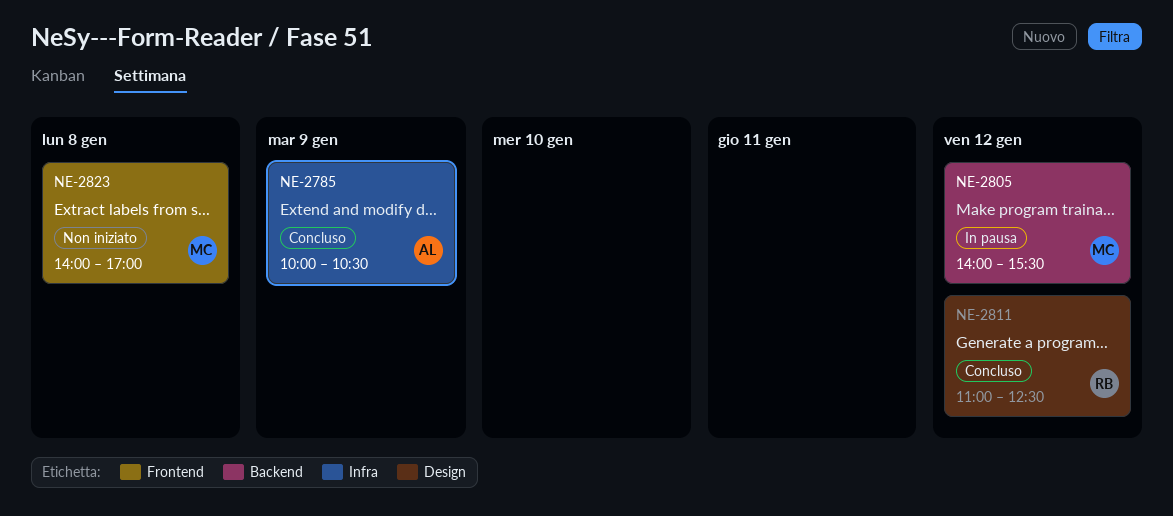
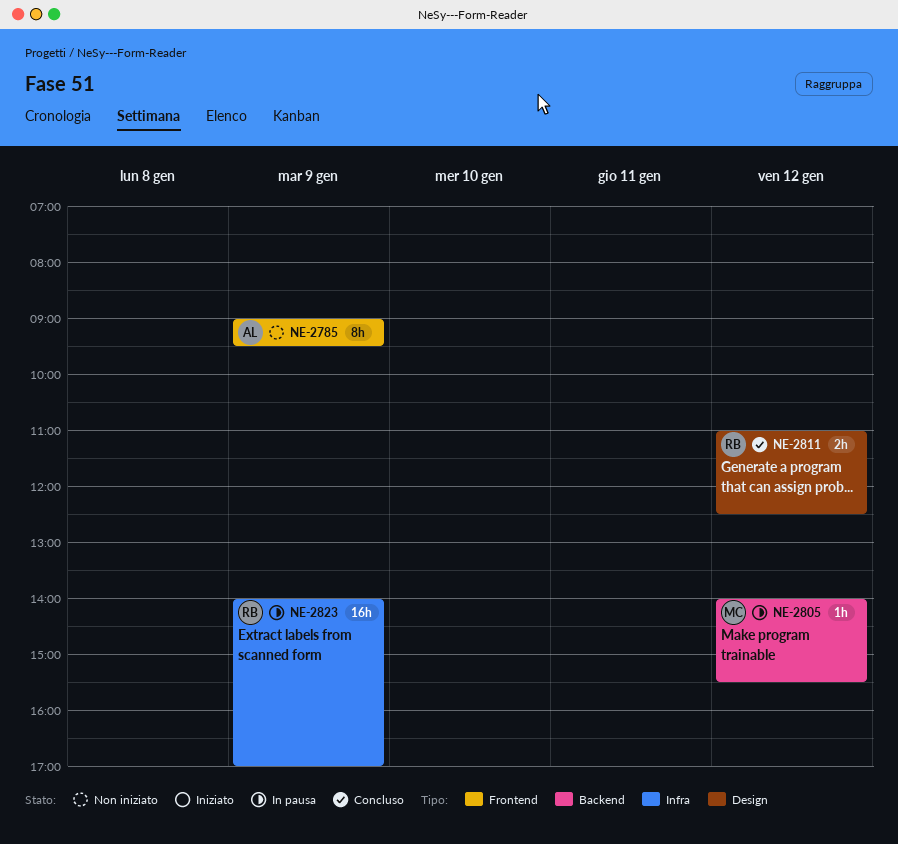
NE-2785, status: Concluso -> Non iniziato
NE-2785, label: Infra -> Frontend
NE-2785, begins: 10:00 -> 09:00
NE-2785, ends: 10:30 -> 09:30
NE-2823, status: Non iniziato -> In pausa
NE-2823, owner: MC -> RB
NE-2823, label: Frontend -> Infra
NE-2823, day: Jan 8 -> Jan 9

